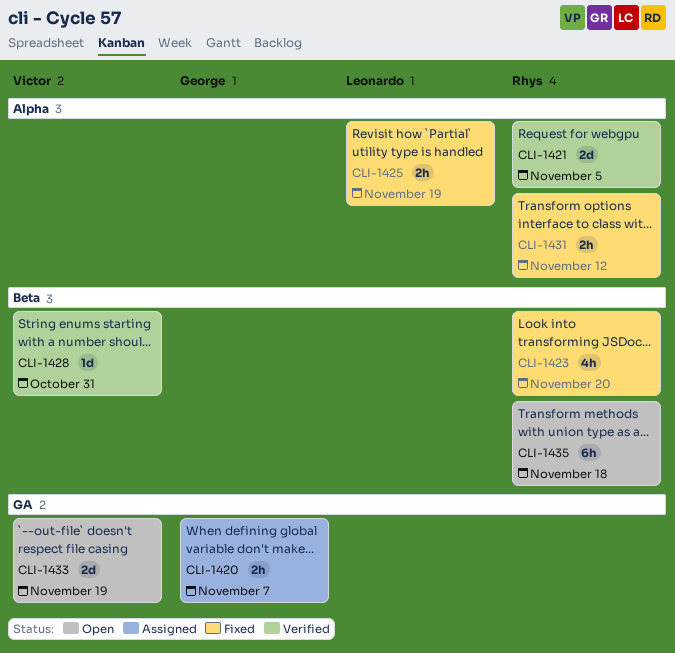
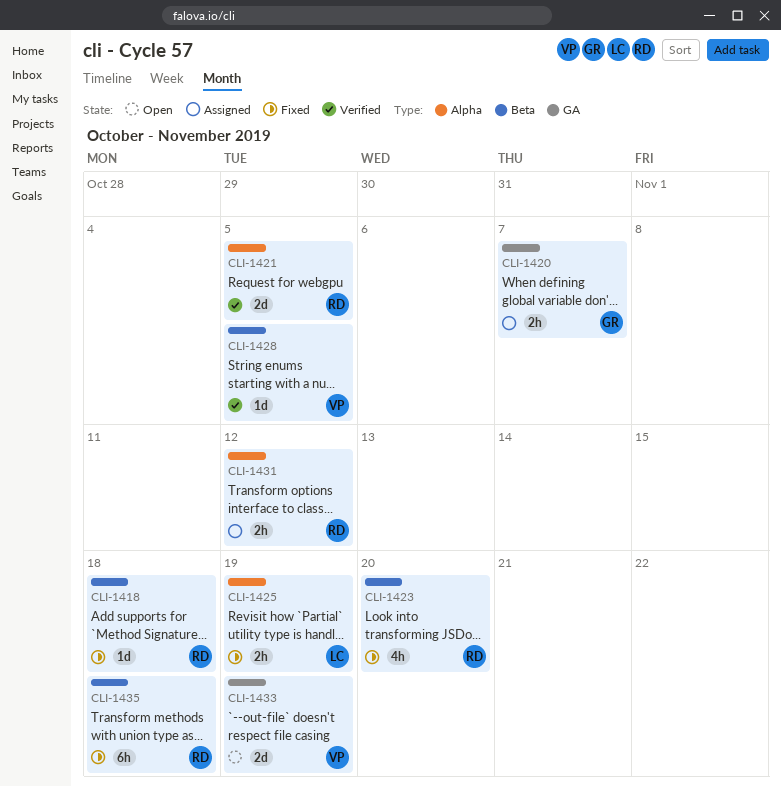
CLI-1418: none -> present
CLI-1428, due: Oct 31 -> Nov 5
CLI-1431, status: Fixed -> Assigned
CLI-1435, status: Open -> Fixed

